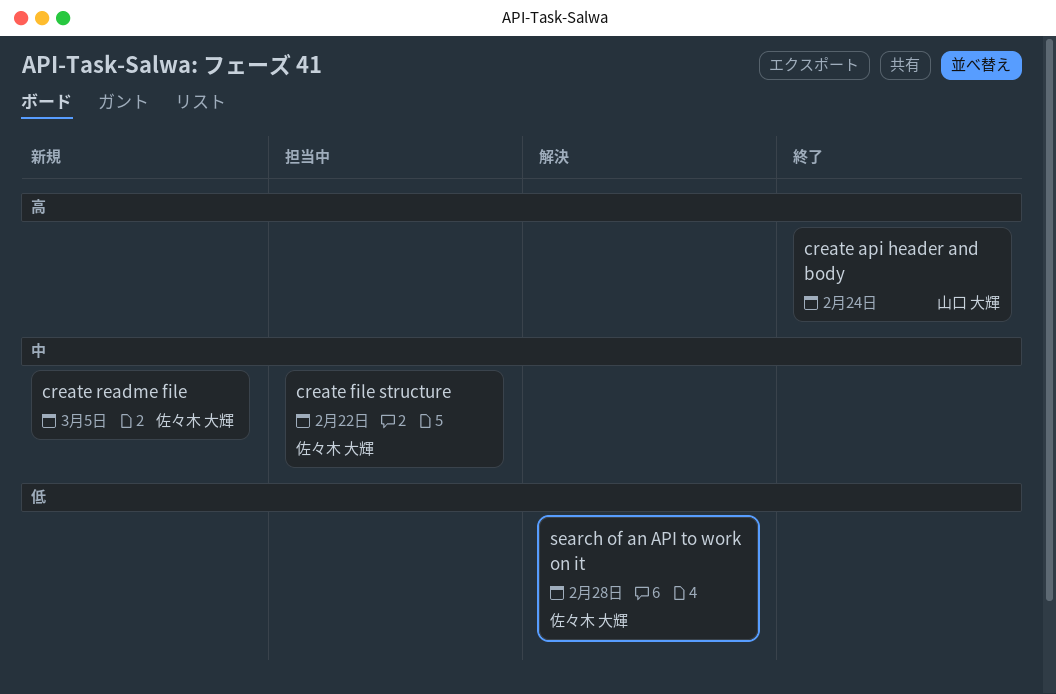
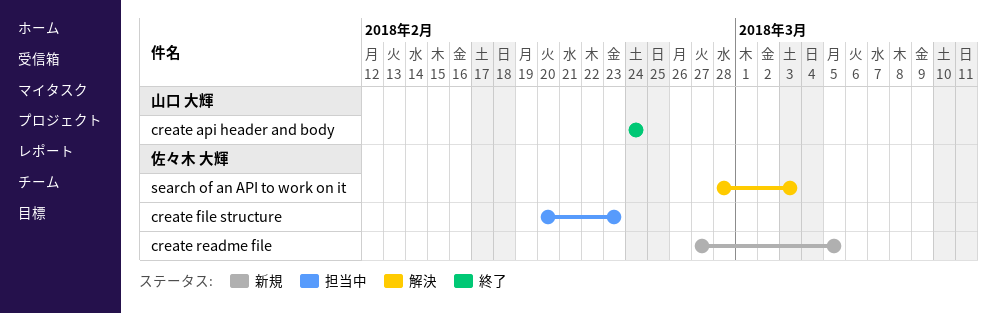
create file structure, due: Feb 22 -> Feb 23
search of an API to work on it, due: Feb 28 -> Mar 3

